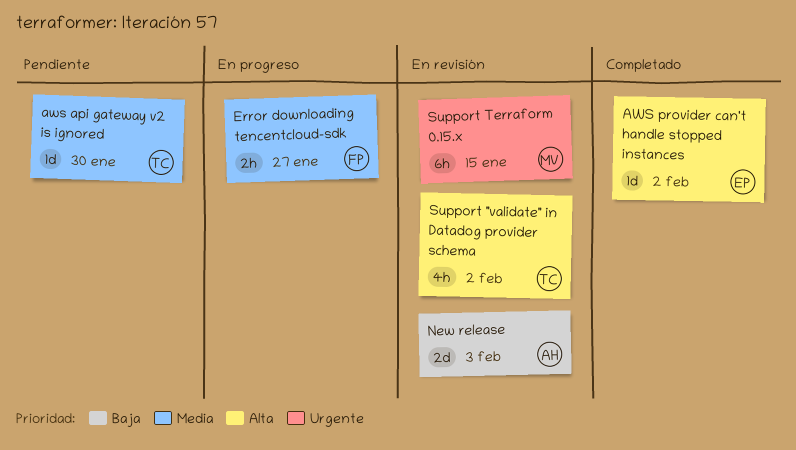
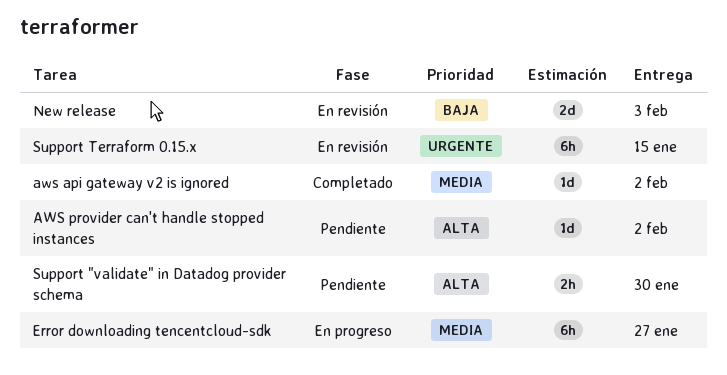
aws api gateway v2 is ignored, status: Pendiente -> Completado
aws api gateway v2 is ignored, due: Jan 30 -> Feb 2
AWS provider can't handle stopped instances, status: Completado -> Pendiente
Error downloading tencentcloud-sdk, estimate: 2h -> 6h
Support "validate" in Datadog provider schema, status: En revisión -> Pendiente
Support "validate" in Datadog provider schema, estimate: 4h -> 2h
Support "validate" in Datadog provider schema, due: Feb 2 -> Jan 30

